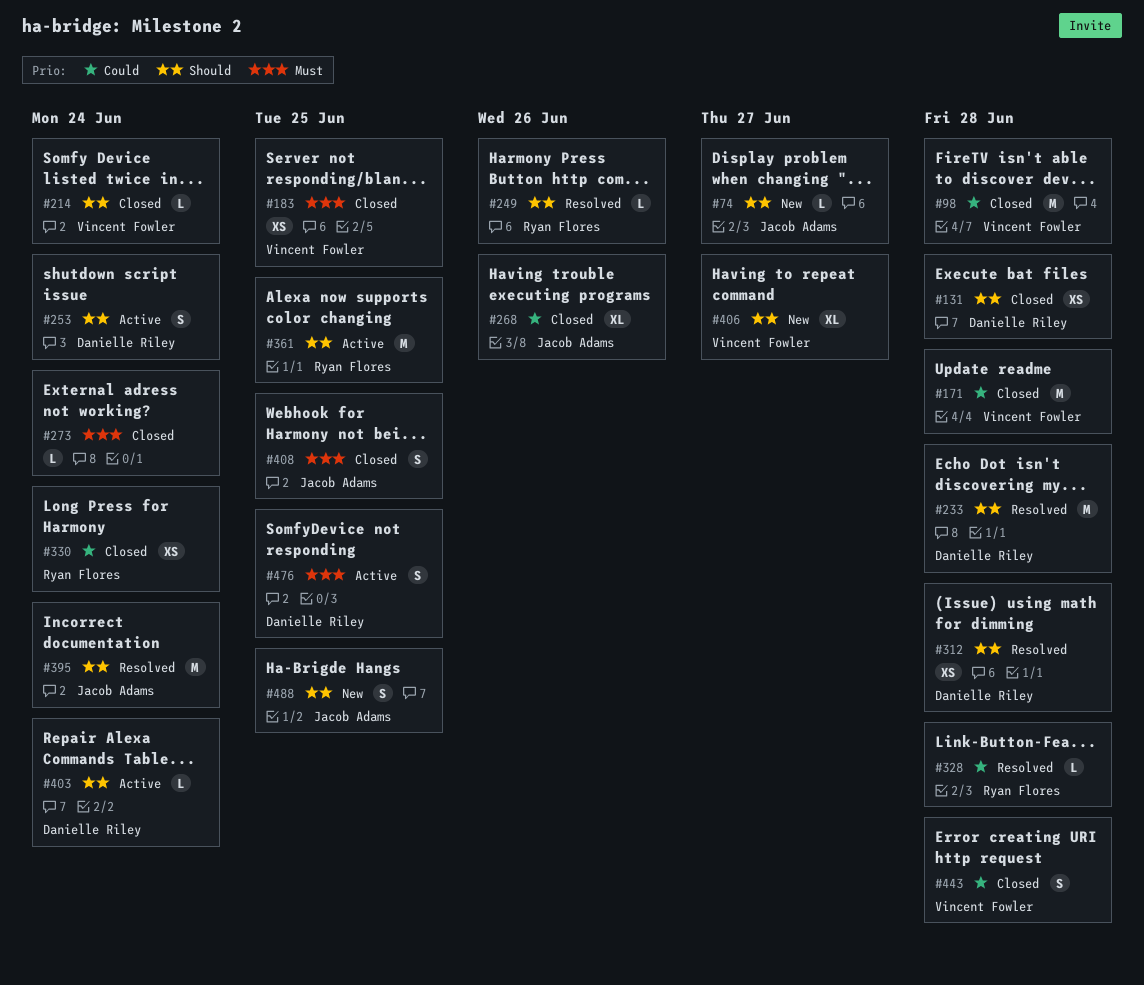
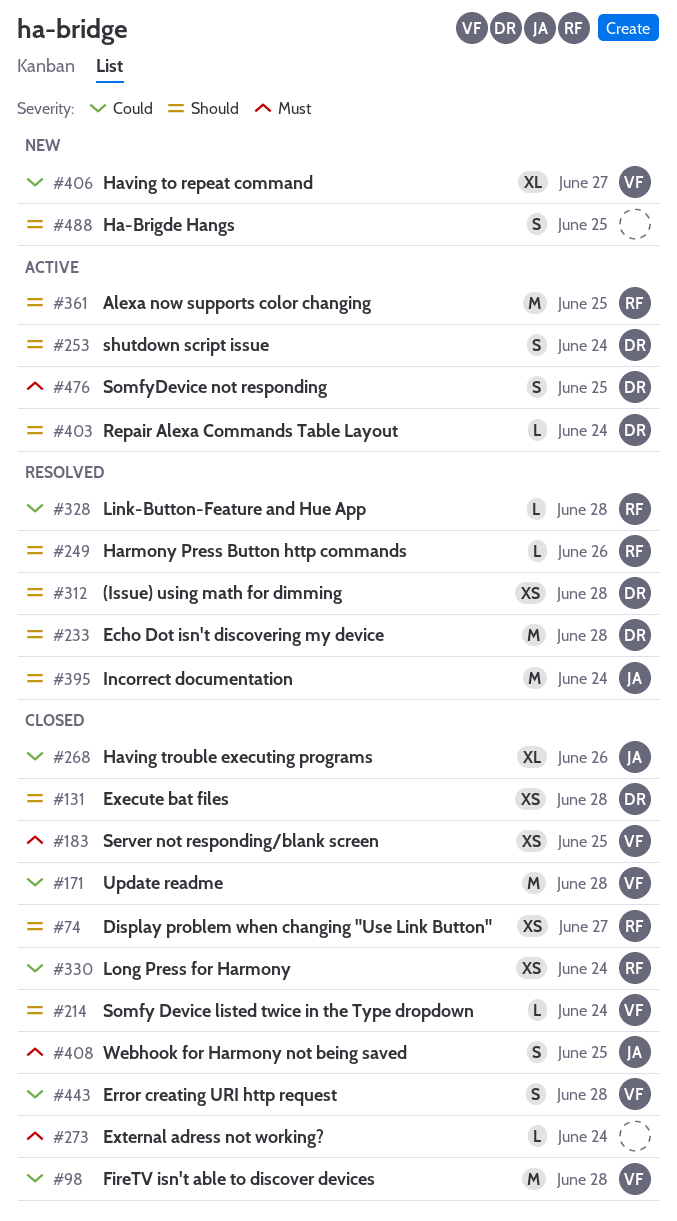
#74, status: New -> Closed
#74, owner: Jacob Adams -> Ryan Flores
#74, estimate: L -> XS
#406, priority: Should -> Could
#488, owner: Jacob Adams -> none

